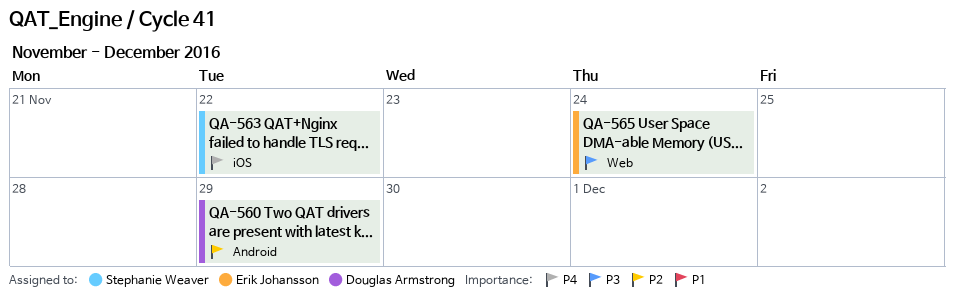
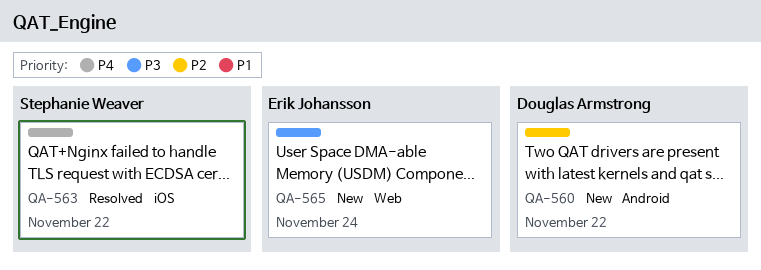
QA-560, due: Nov 29 -> Nov 22

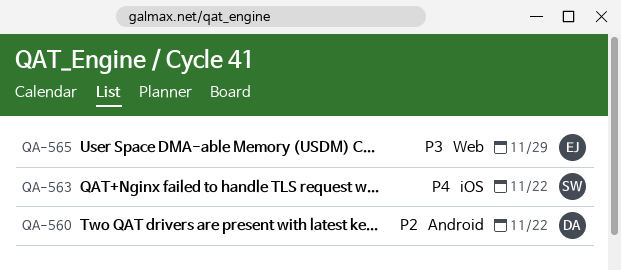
QA-565, due: Nov 24 -> Nov 29

